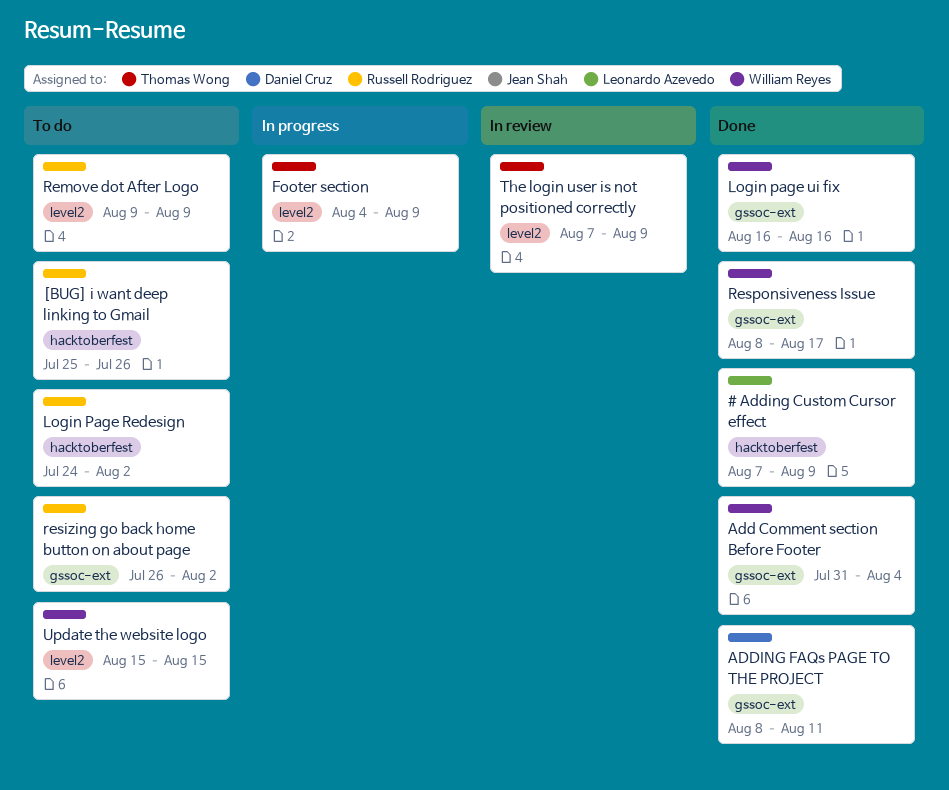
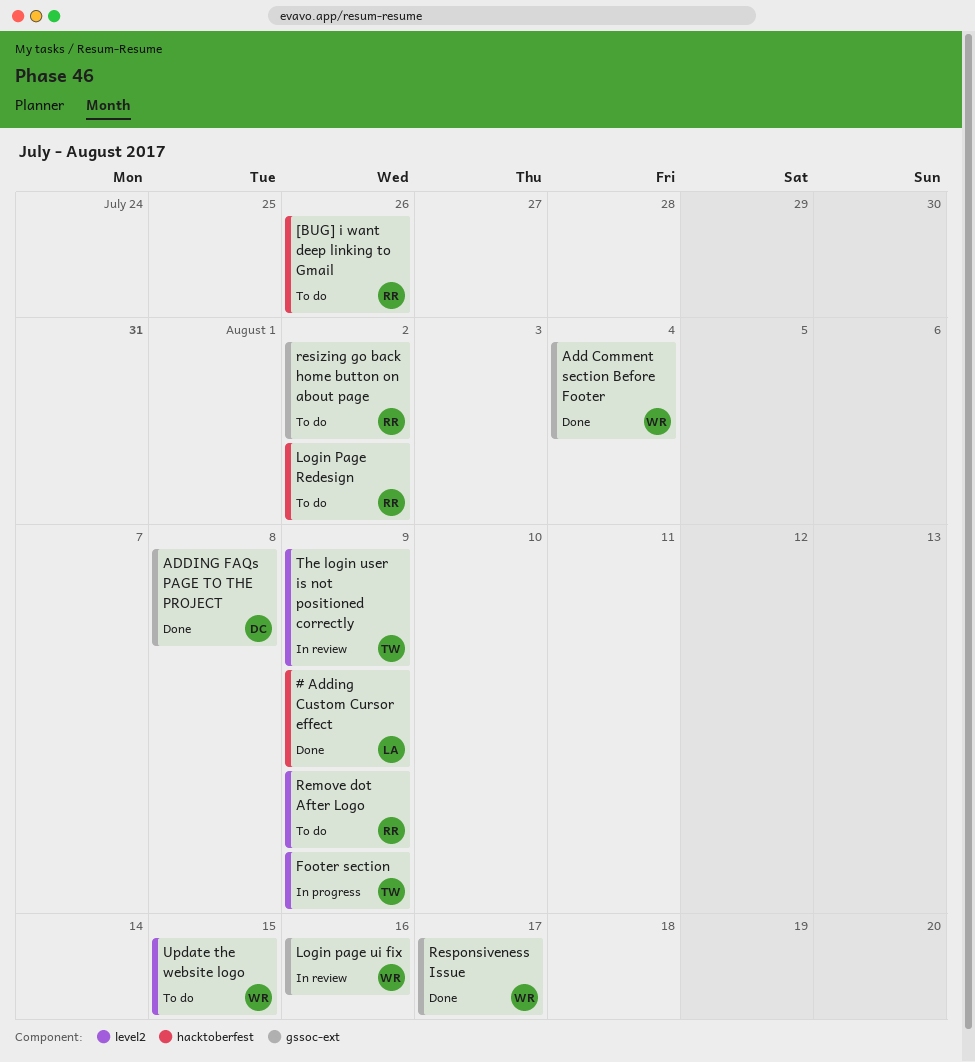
ADDING FAQs PAGE TO THE PROJECT, due: Aug 11 -> Aug 8
Login page ui fix, status: Done -> In review

